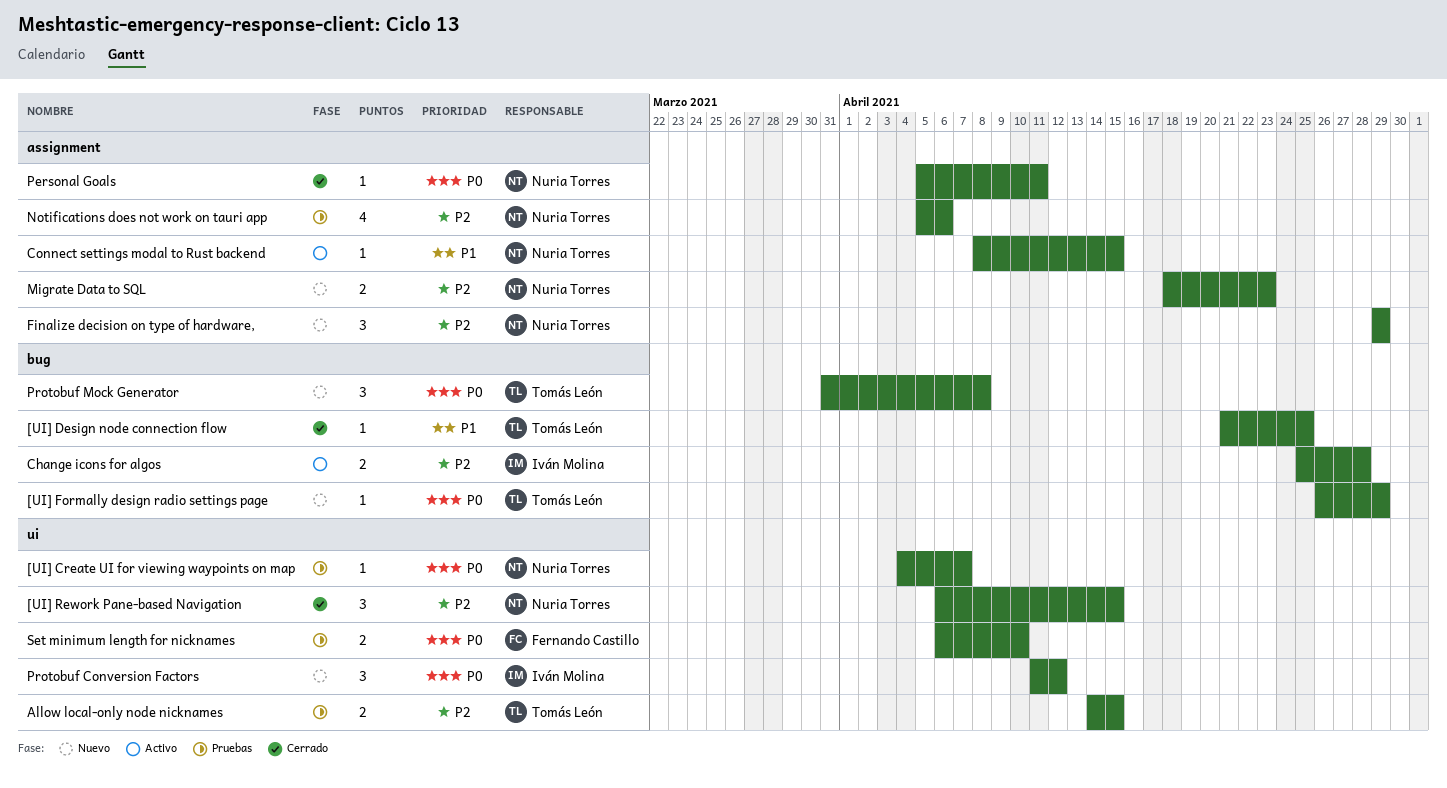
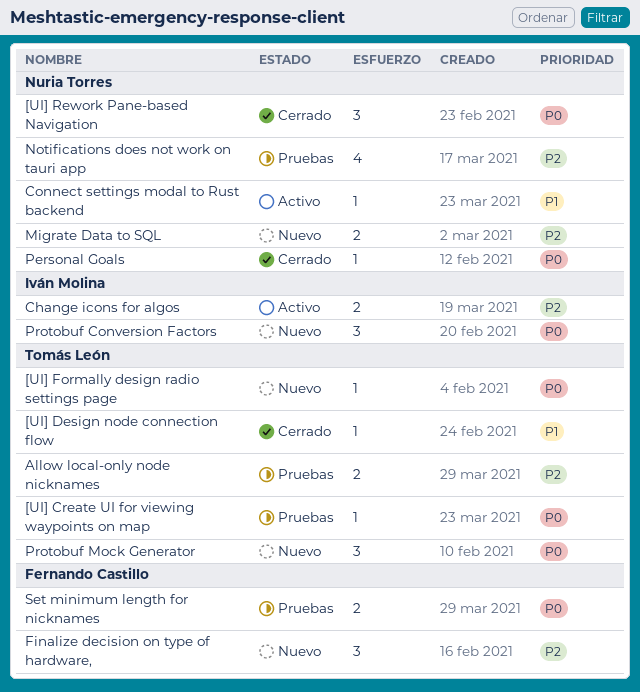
[UI] Create UI for viewing waypoints on map, owner: Nuria Torres -> Tomás León
[UI] Rework Pane-based Navigation, priority: P2 -> P0
Finalize decision on type of hardware,, owner: Nuria Torres -> Fernando Castillo

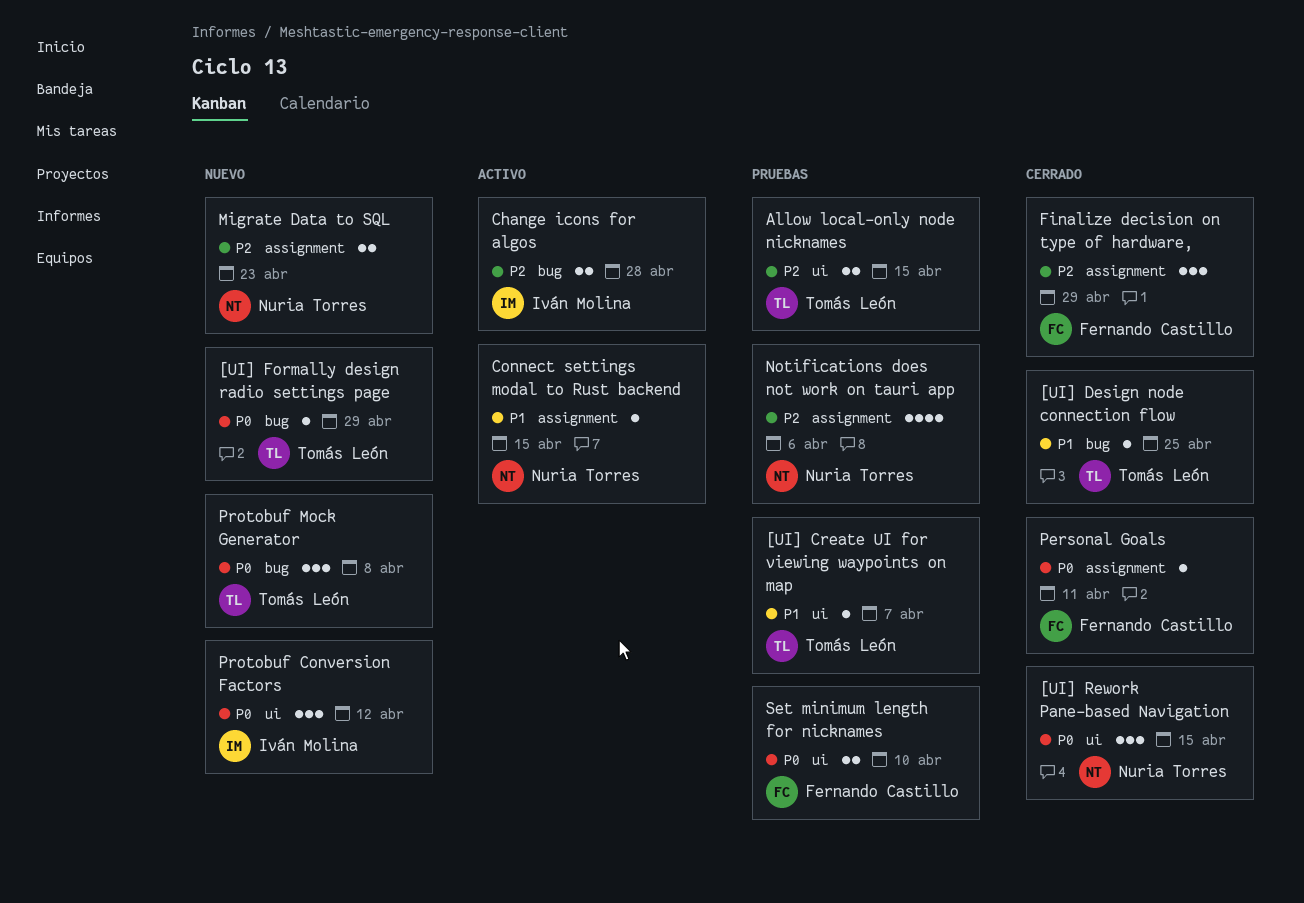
[UI] Create UI for viewing waypoints on map, priority: P0 -> P1
Finalize decision on type of hardware,, status: Nuevo -> Cerrado
Personal Goals, owner: Nuria Torres -> Fernando Castillo

